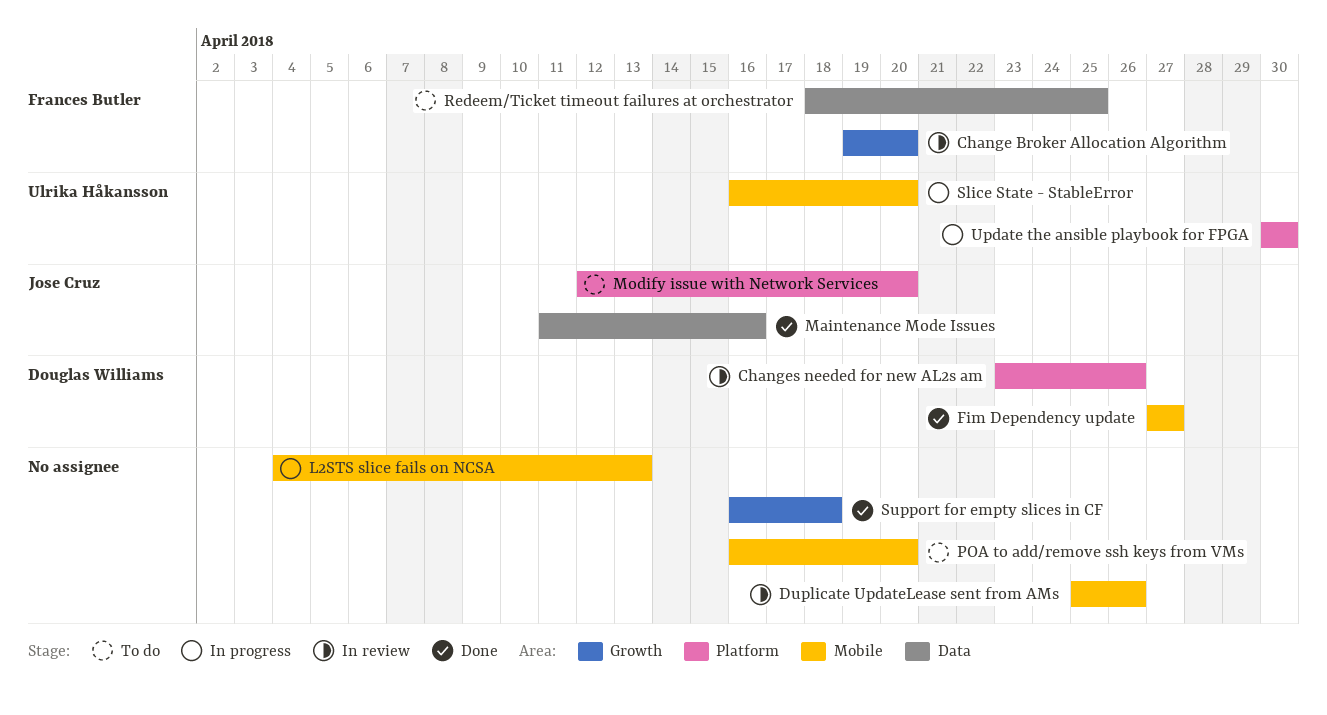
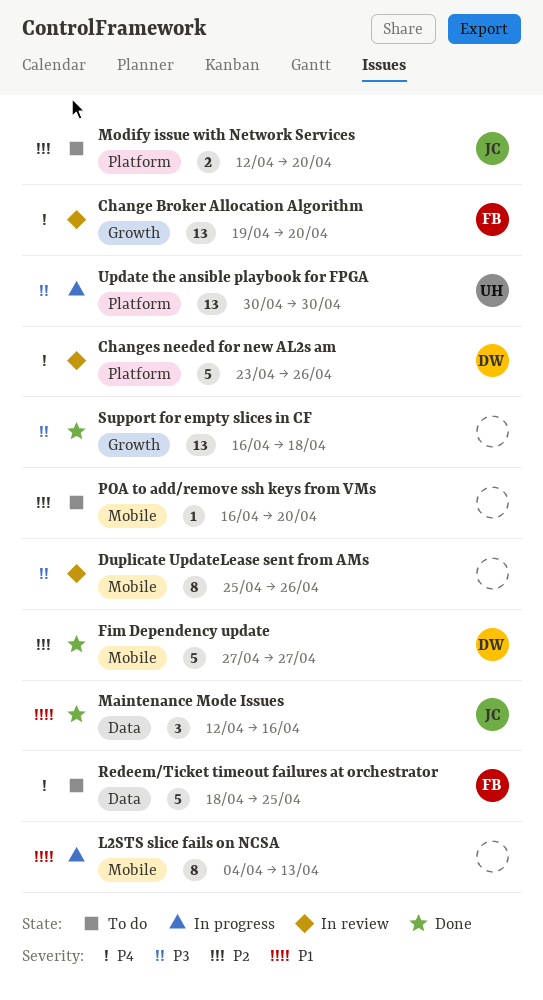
Maintenance Mode Issues, start: Apr 11 -> Apr 12
Slice State - StableError: present -> none

